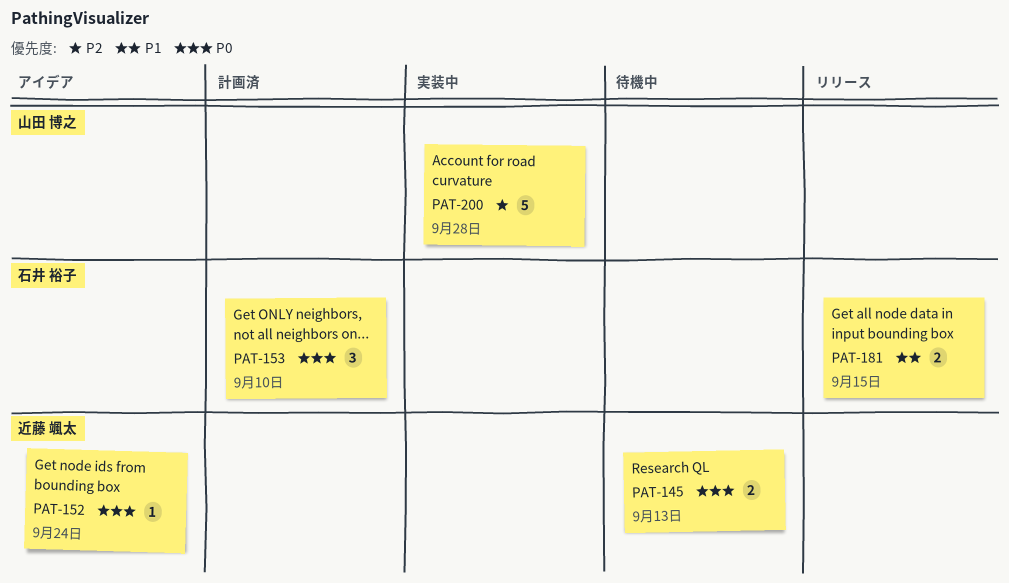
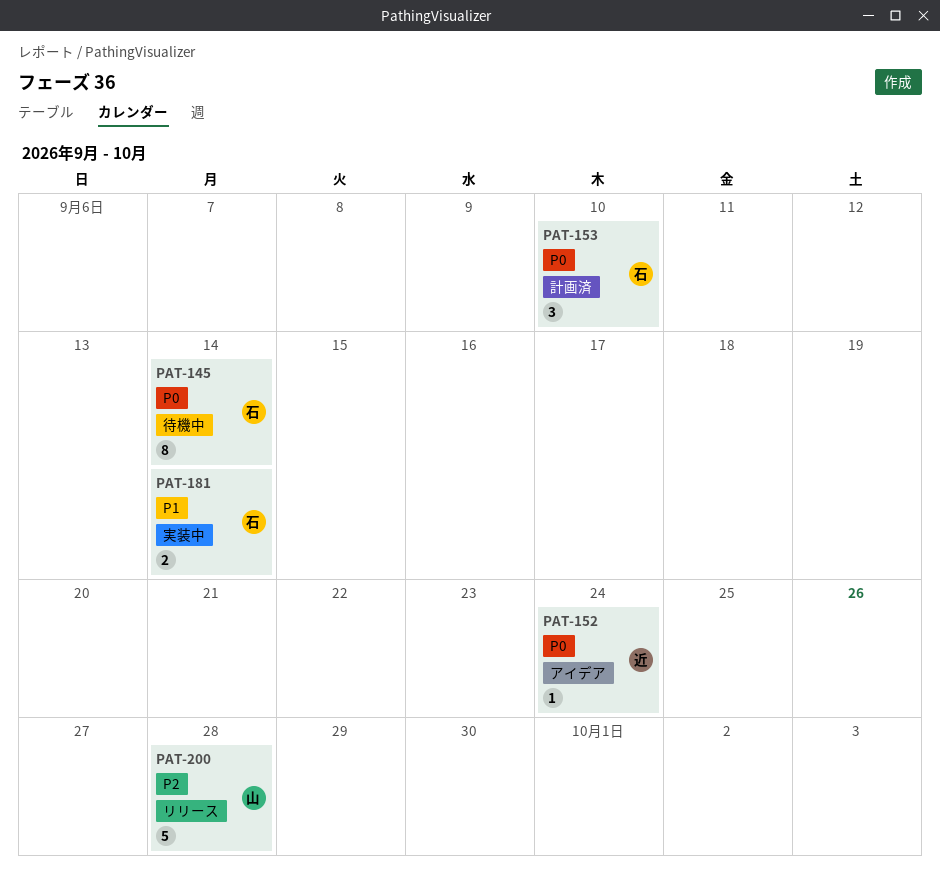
PAT-145, owner: 近藤 颯太 -> 石井 裕子
PAT-145, estimate: 2 -> 8
PAT-145, due: Sep 13 -> Sep 14
PAT-181, status: リリース -> 実装中
PAT-181, due: Sep 15 -> Sep 14
PAT-200, status: 実装中 -> リリース

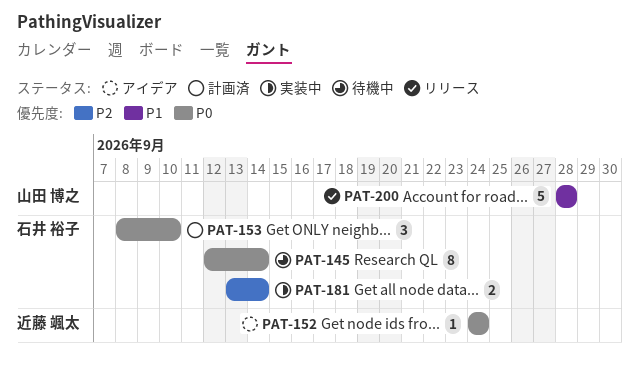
PAT-181, priority: P1 -> P2
PAT-200, priority: P2 -> P1

